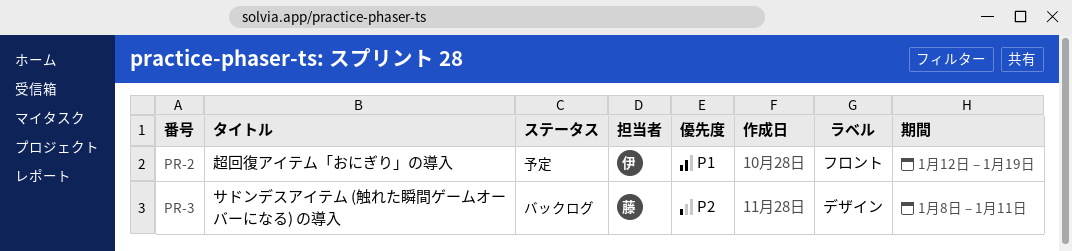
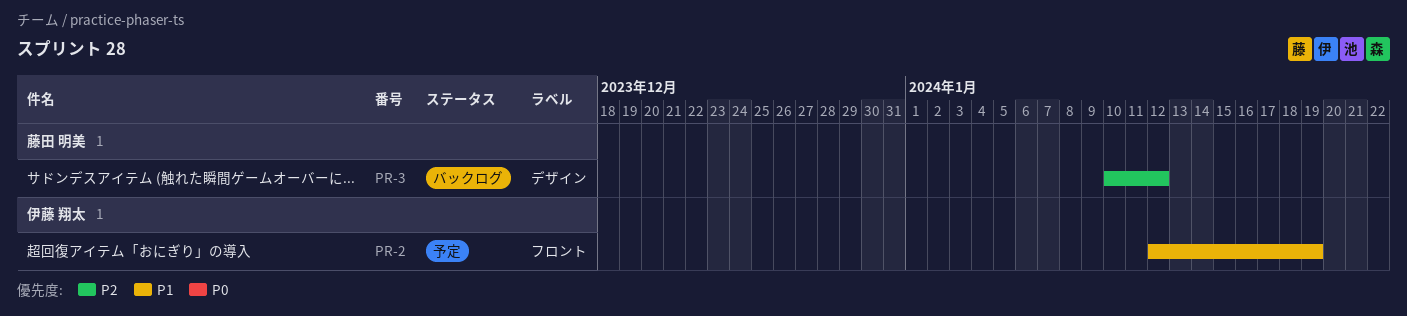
PR-3, start: Jan 8 -> Jan 10
PR-3, due: Jan 11 -> Jan 12

